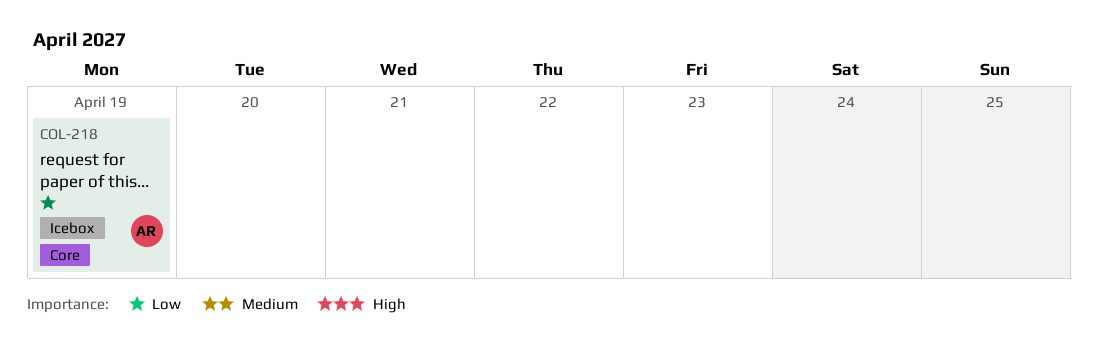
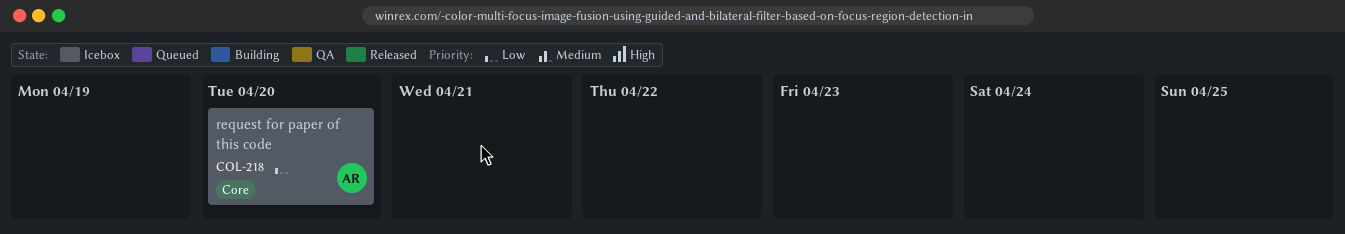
COL-218, due: Apr 19 -> Apr 20

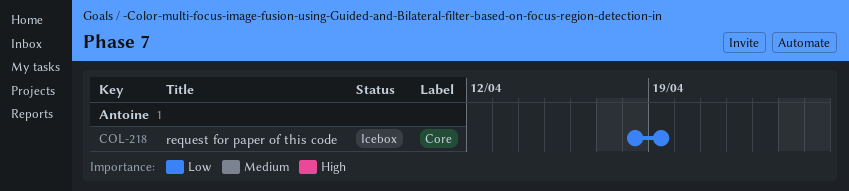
COL-218, due: Apr 20 -> Apr 19

